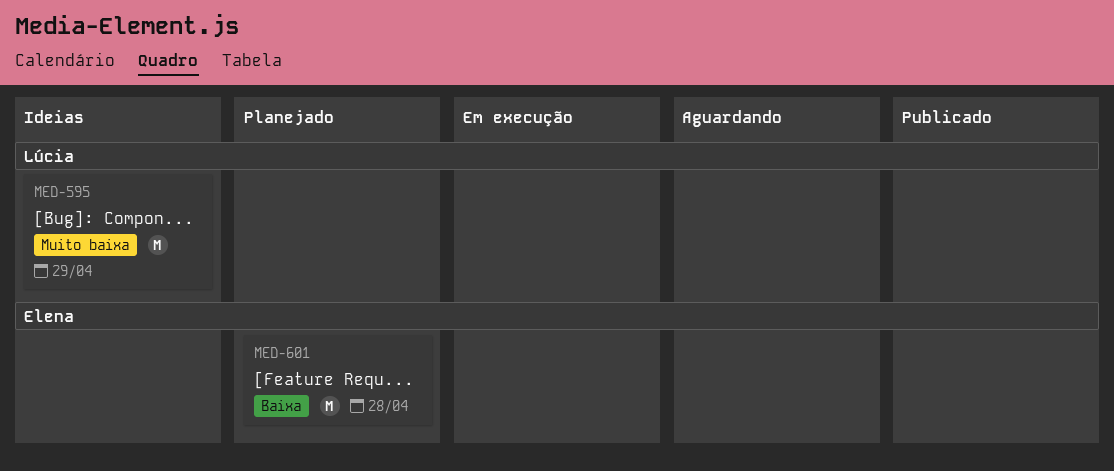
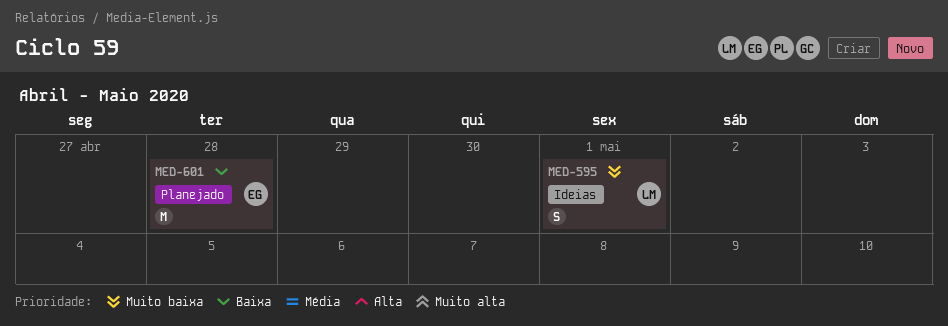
MED-595, estimate: M -> S
MED-595, due: Apr 29 -> May 1

